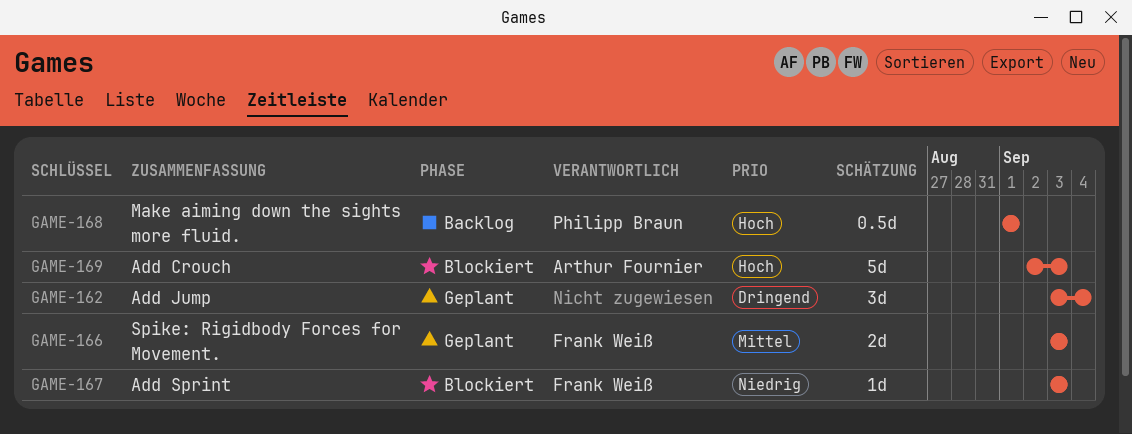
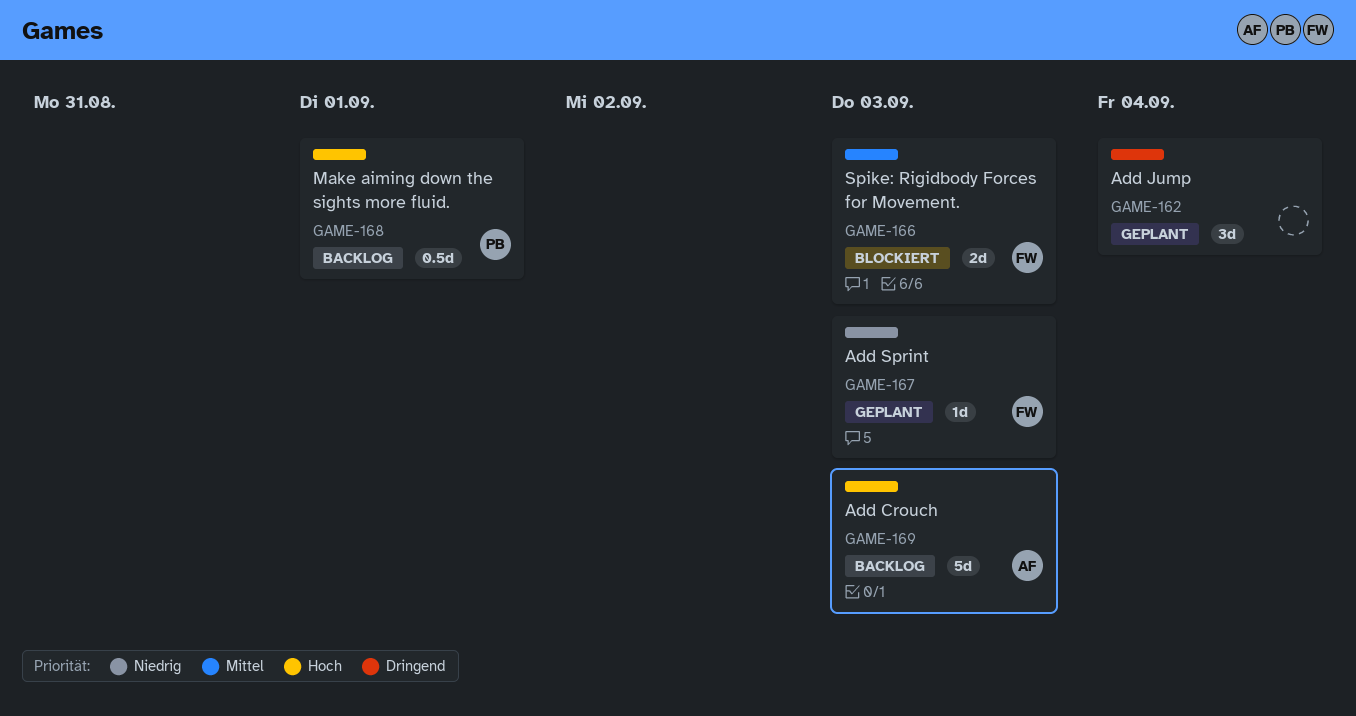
GAME-166, status: Geplant -> Blockiert
GAME-167, status: Blockiert -> Geplant
GAME-169, status: Blockiert -> Backlog

